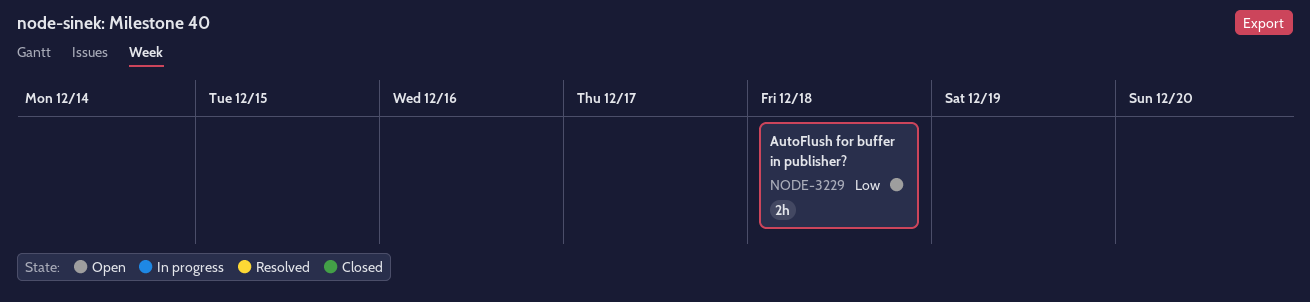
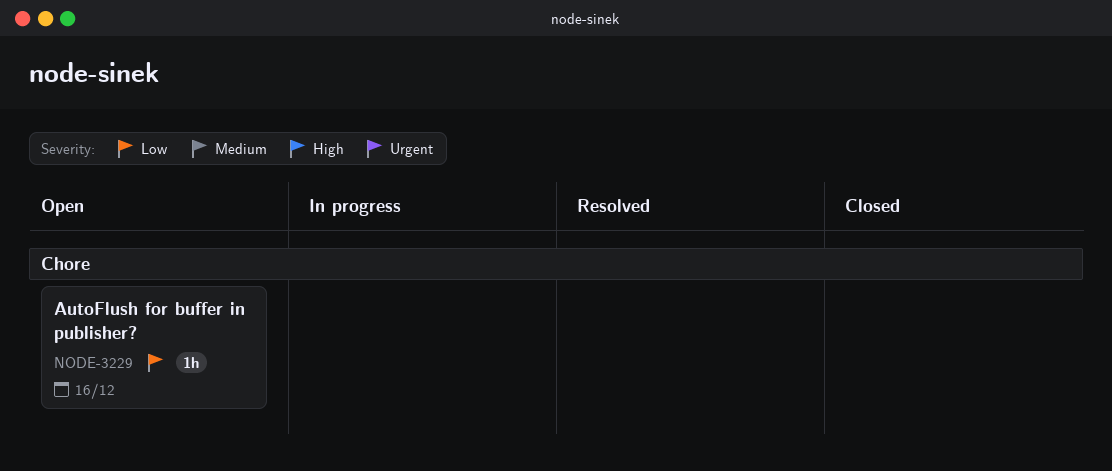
NODE-3229, estimate: 2h -> 1h
NODE-3229, due: Dec 18 -> Dec 16

